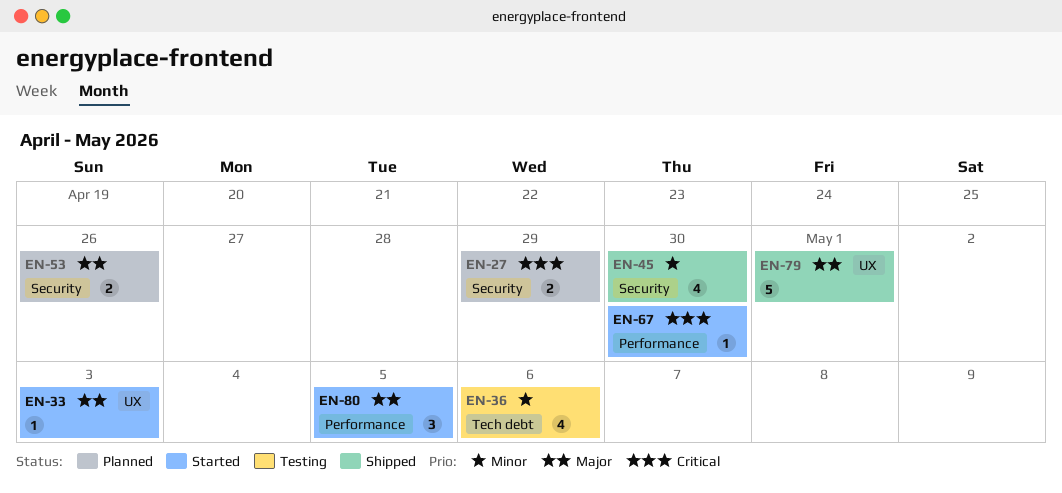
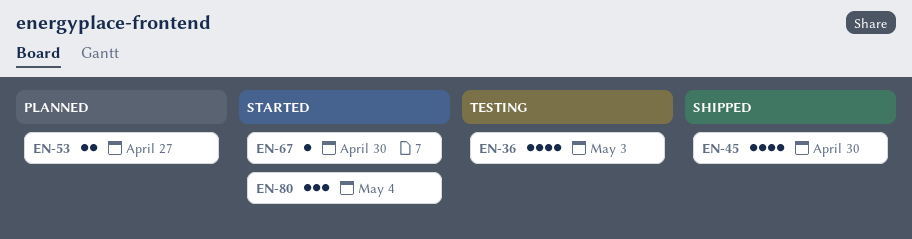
EN-27: present -> none
EN-33: present -> none
EN-36, due: May 6 -> May 3
EN-53, due: Apr 26 -> Apr 27
EN-79: present -> none
EN-80, due: May 5 -> May 4

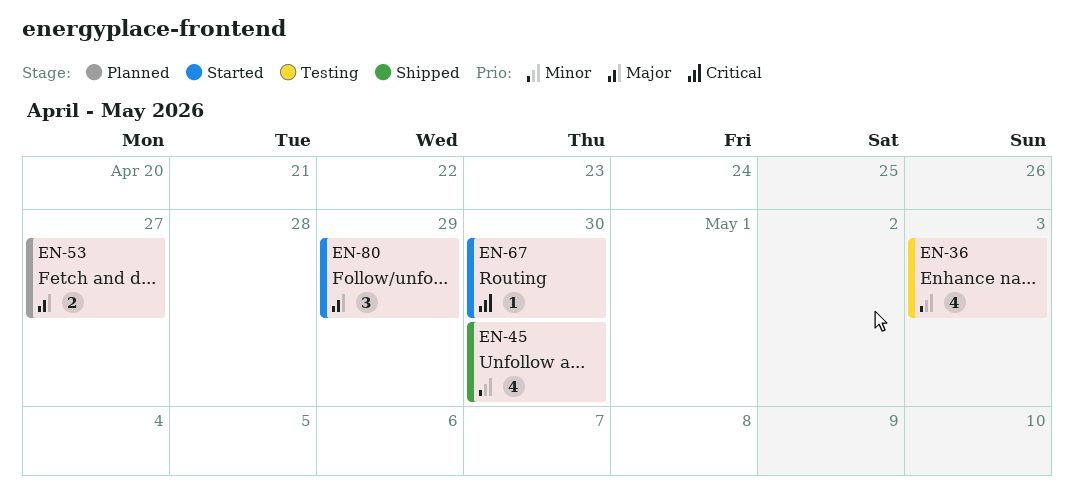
EN-80, due: May 4 -> Apr 29

